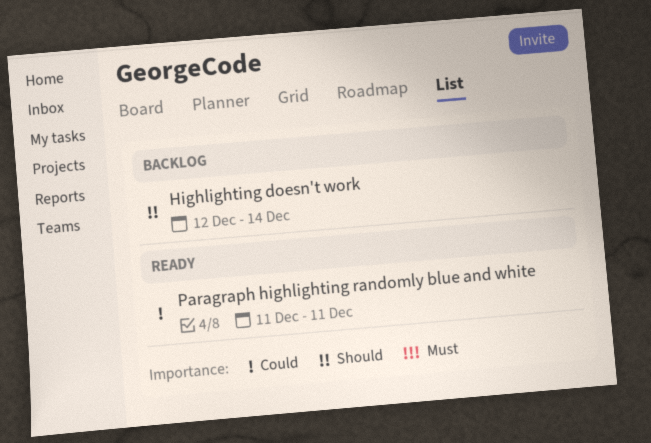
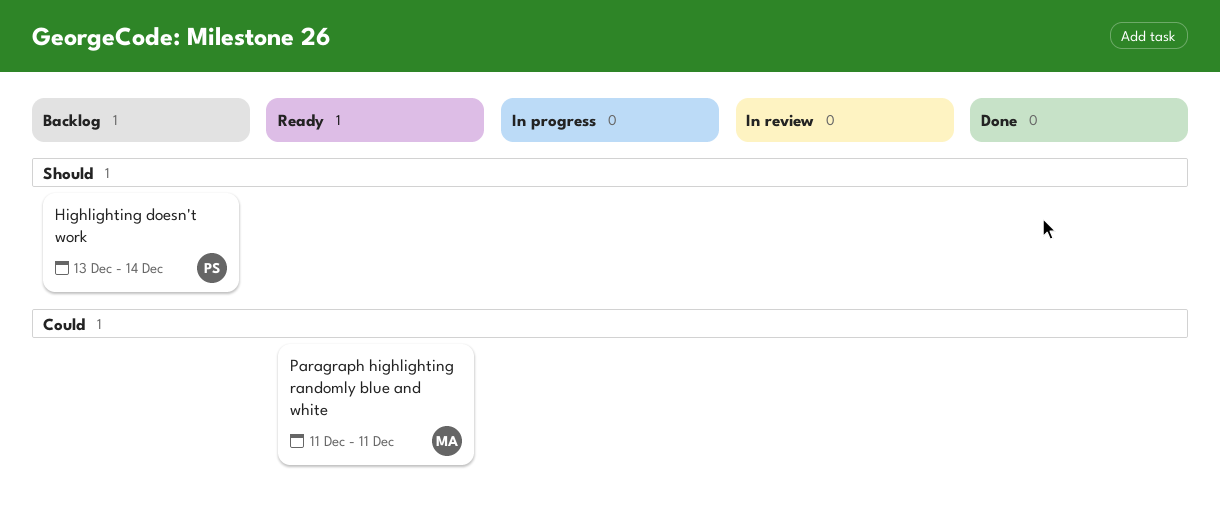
Highlighting doesn't work, start: Dec 12 -> Dec 13

